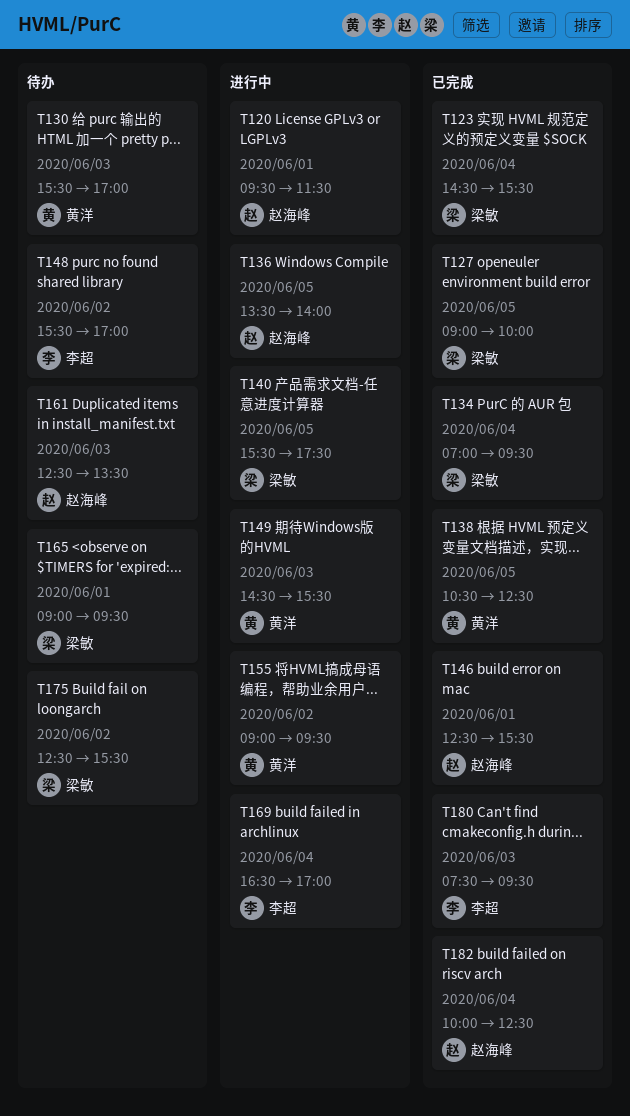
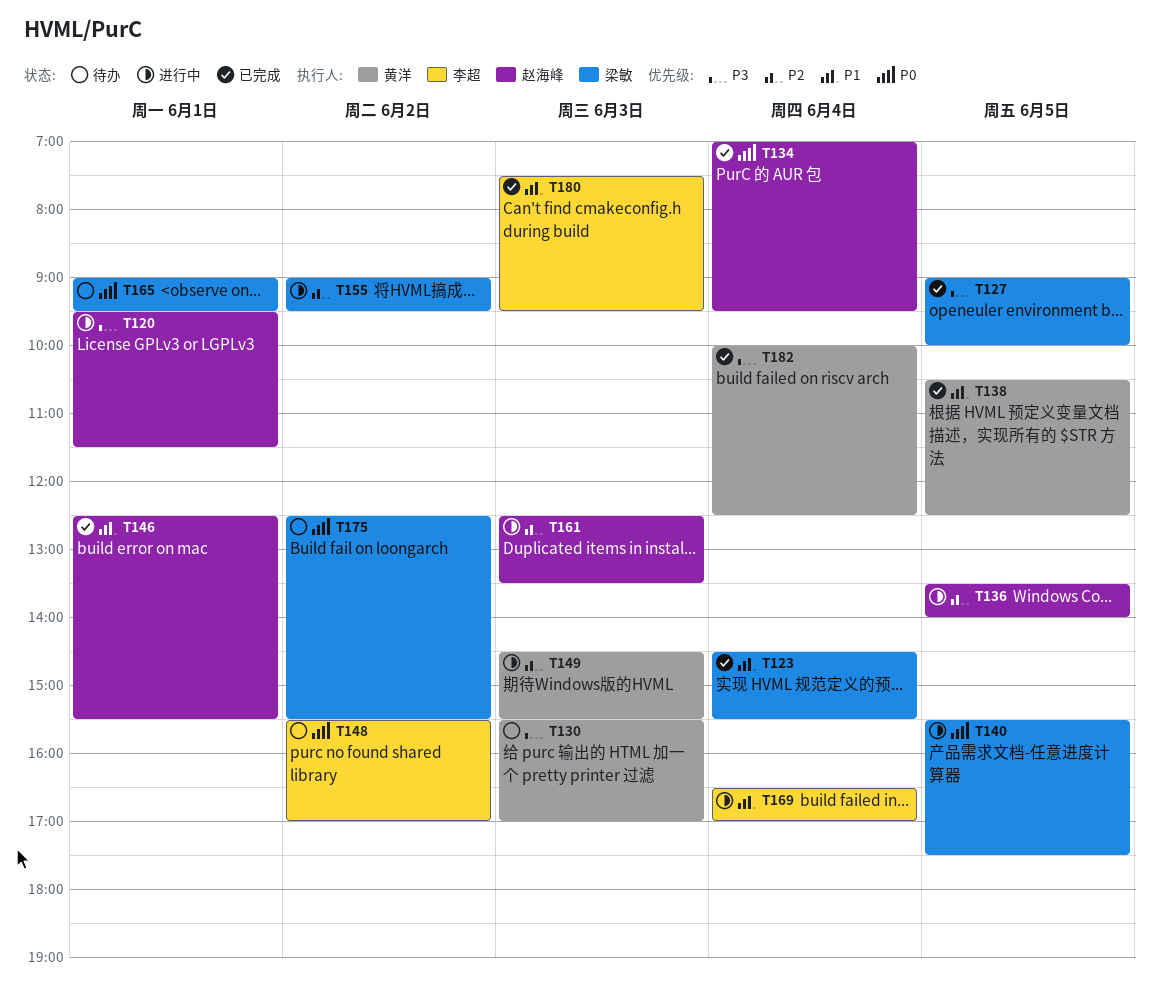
T134, owner: 梁敏 -> 赵海峰
T155, owner: 黄洋 -> 梁敏
T161, status: 待办 -> 进行中
T182, owner: 赵海峰 -> 黄洋

